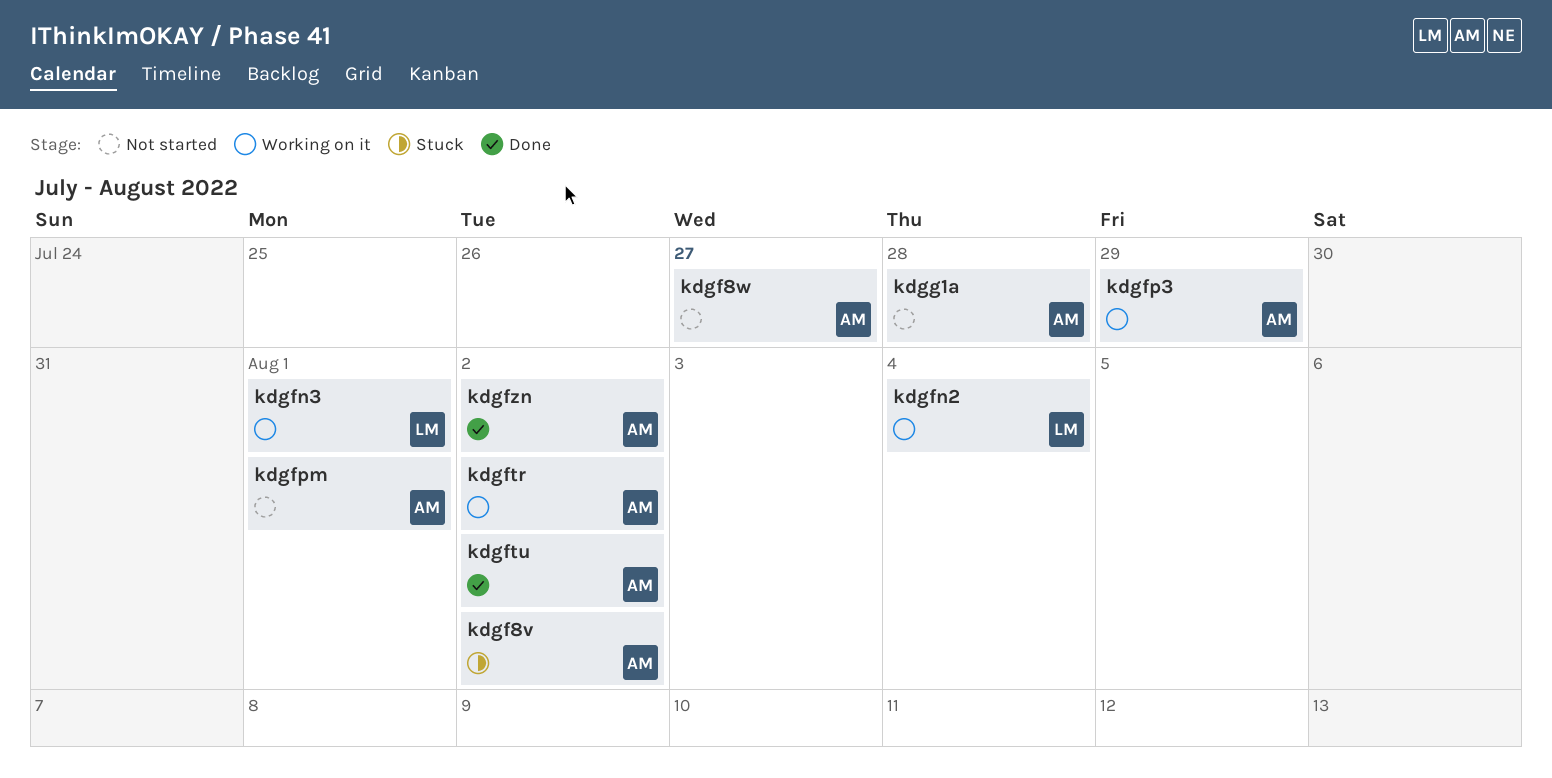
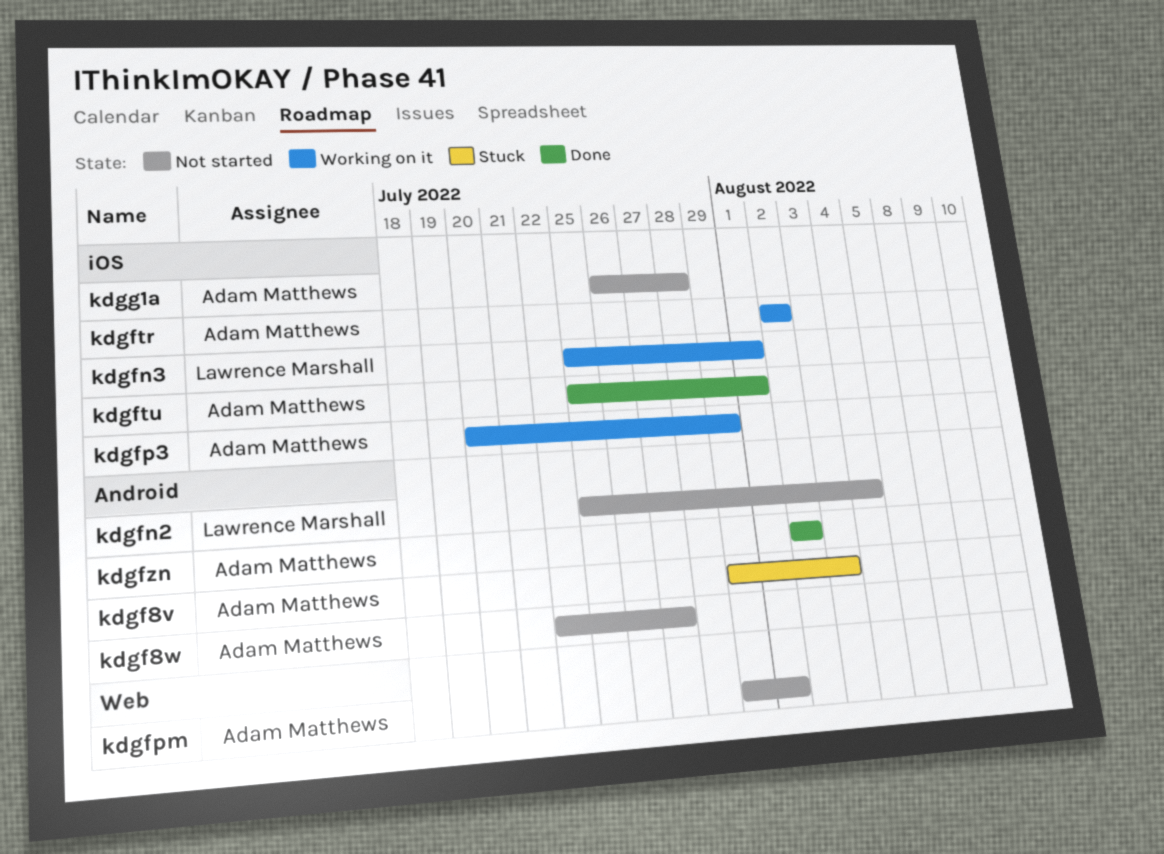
kdgf8v, due: Aug 2 -> Aug 3
kdgfn2, status: Working on it -> Not started
kdgftu, due: Aug 2 -> Aug 1

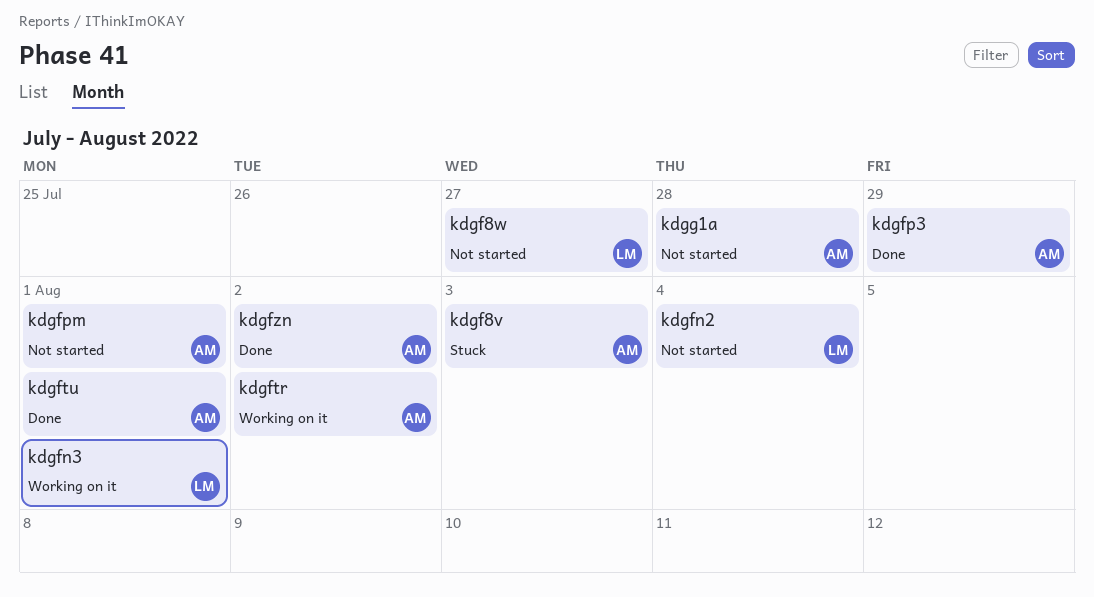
kdgf8w, owner: Adam Matthews -> Lawrence Marshall
kdgfp3, status: Working on it -> Done

